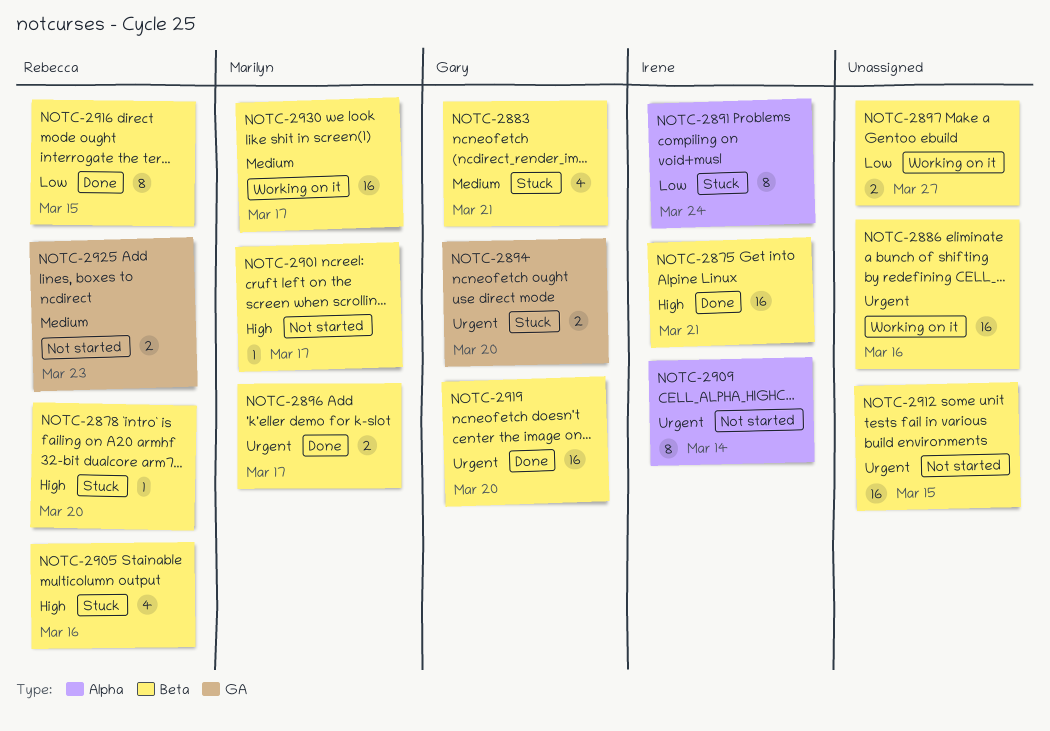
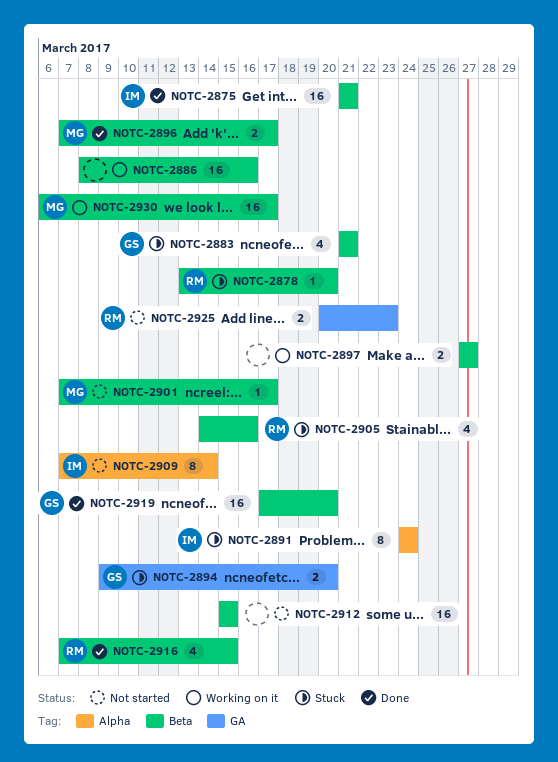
NOTC-2916, estimate: 8 -> 4

